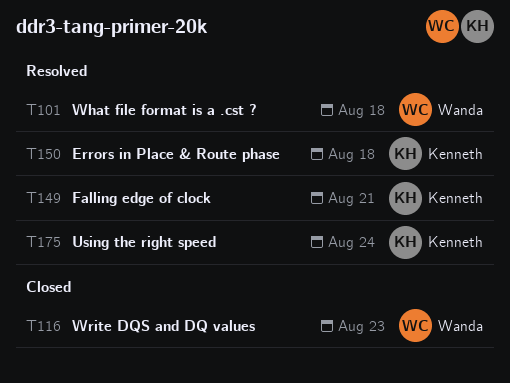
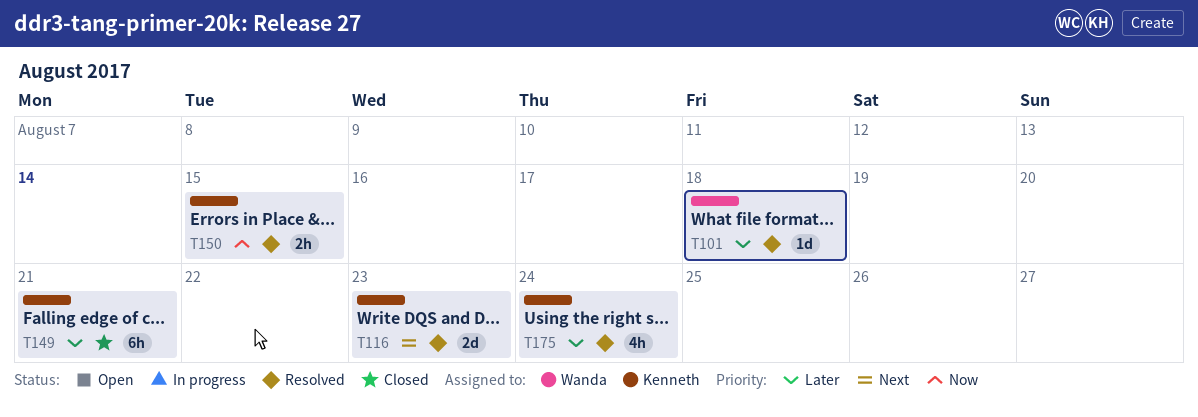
T116, status: Closed -> Resolved
T116, owner: Wanda -> Kenneth
T149, status: Resolved -> Closed
T150, due: Aug 18 -> Aug 15

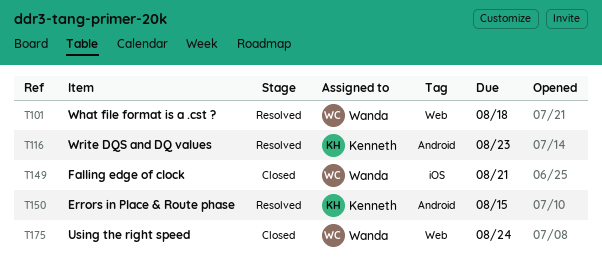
T149, owner: Kenneth -> Wanda
T175, status: Resolved -> Closed
T175, owner: Kenneth -> Wanda

